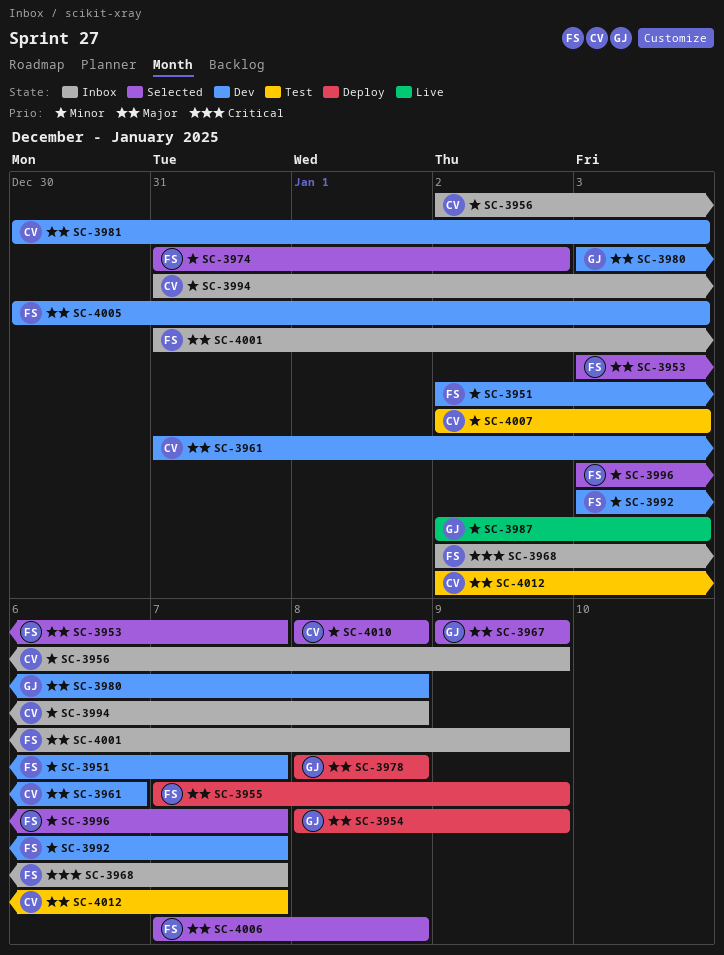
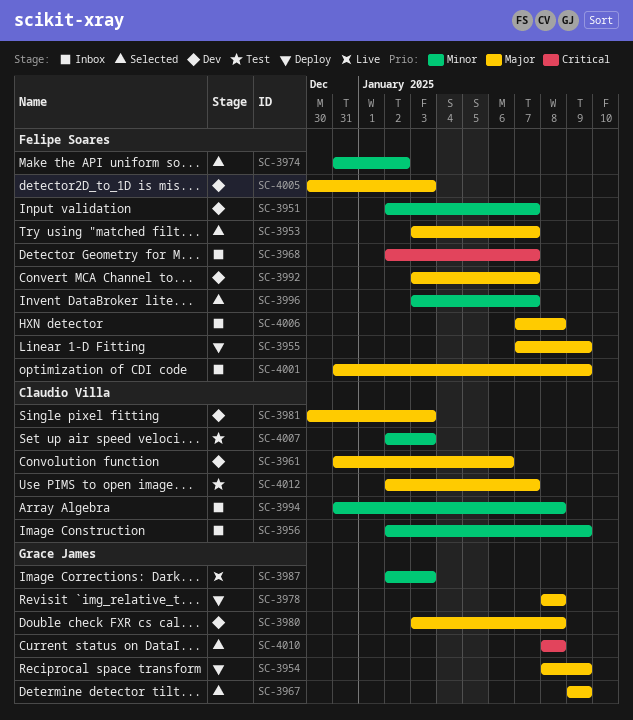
SC-3992, priority: Minor -> Major
SC-4006, status: Selected -> Inbox
SC-4010, owner: Claudio Villa -> Grace James
SC-4010, priority: Minor -> Critical

